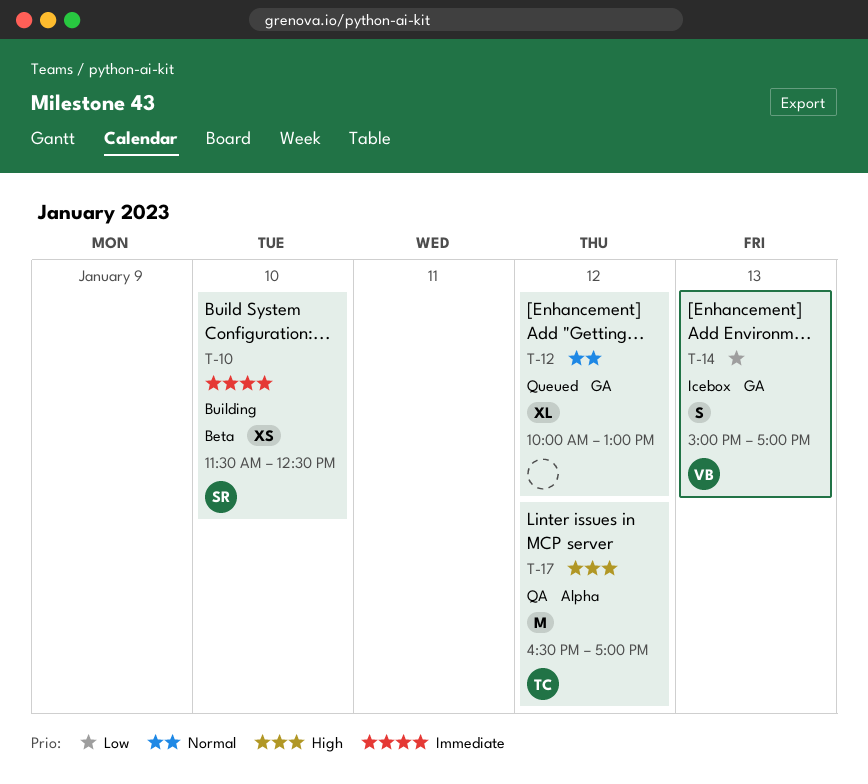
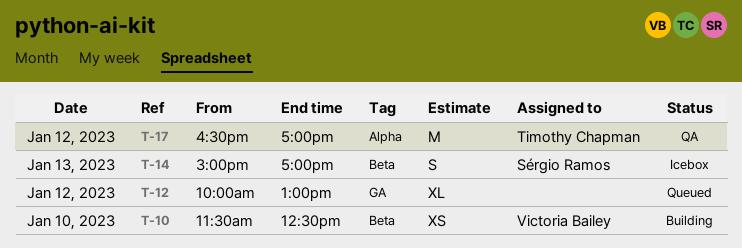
T-10, owner: Sérgio Ramos -> Victoria Bailey
T-14, owner: Victoria Bailey -> Sérgio Ramos
T-14, label: GA -> Beta

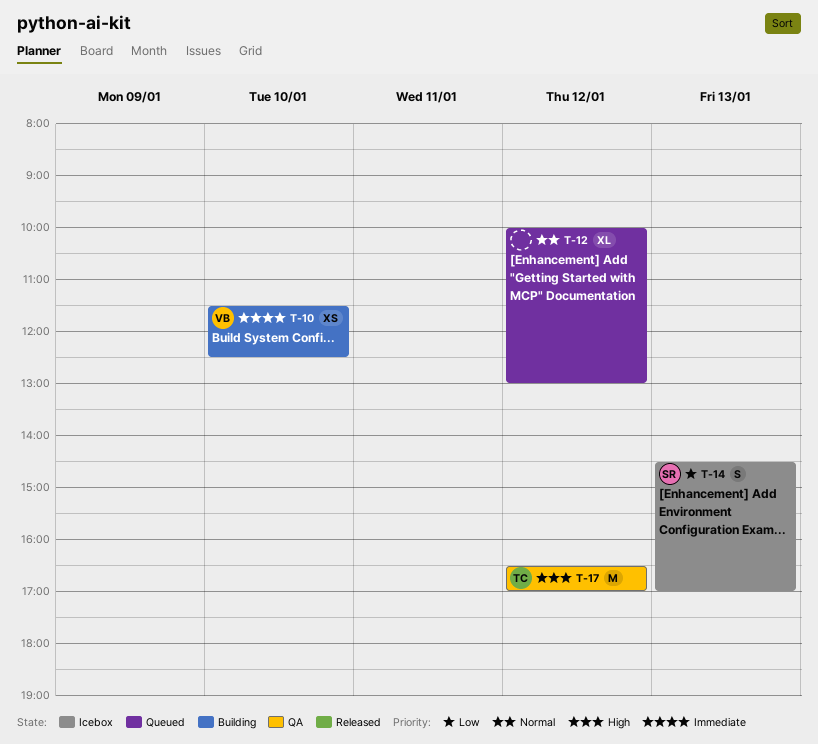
T-14, begins: 15:00 -> 14:30

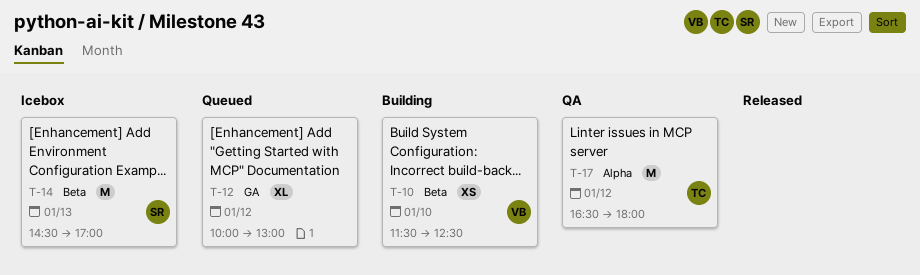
T-14, estimate: S -> M
T-17, ends: 17:00 -> 18:00

